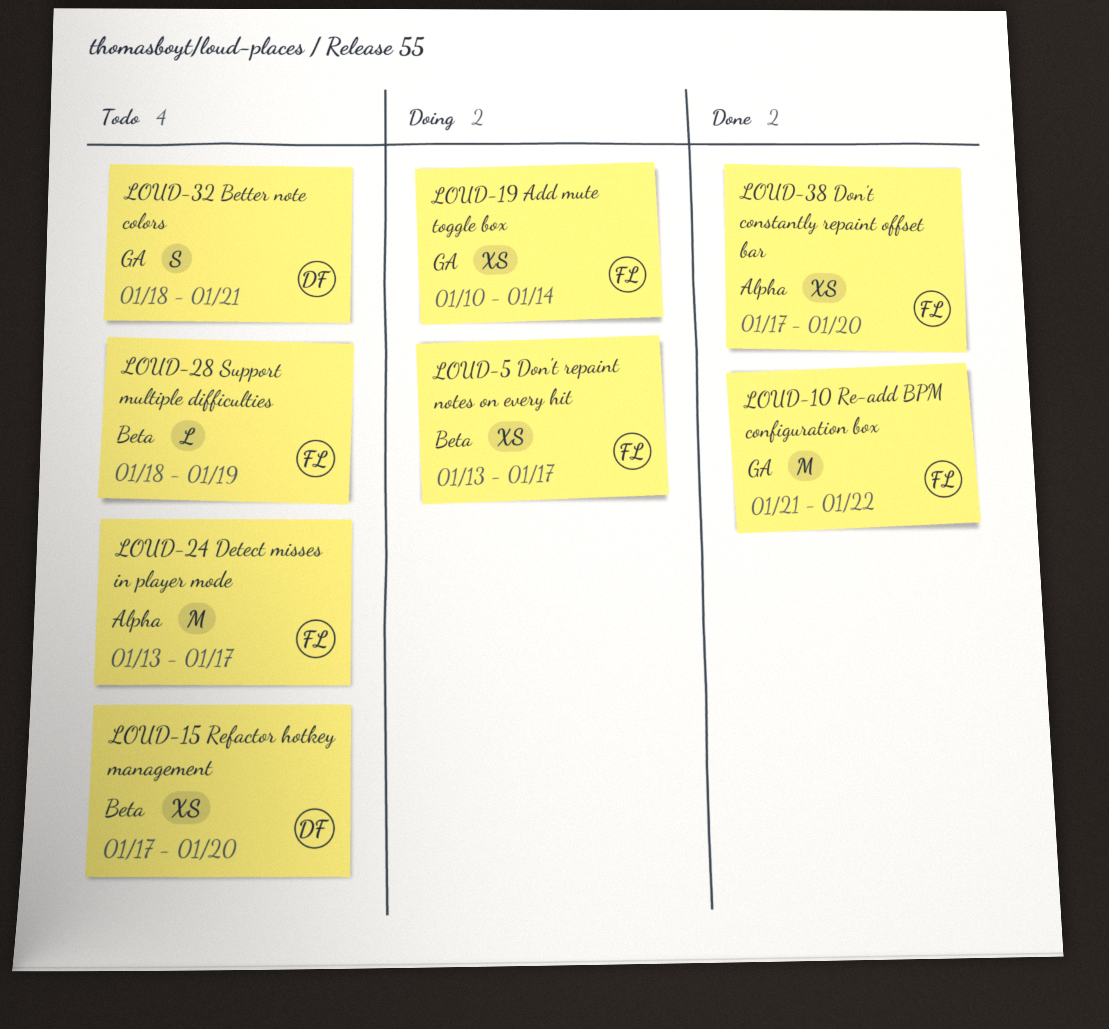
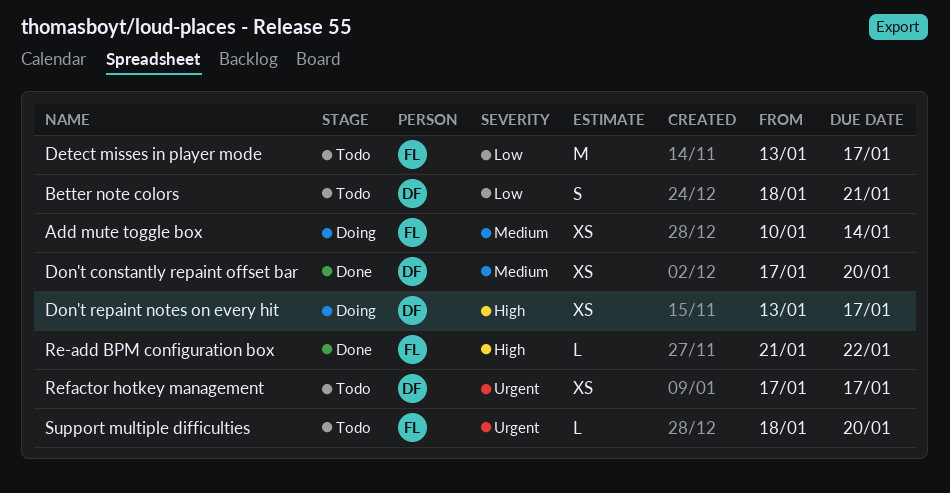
Don't constantly repaint offset bar, owner: FL -> DF
Don't repaint notes on every hit, owner: FL -> DF
Re-add BPM configuration box, estimate: M -> L
Refactor hotkey management, due: Jan 20 -> Jan 17
Support multiple difficulties, due: Jan 19 -> Jan 20

